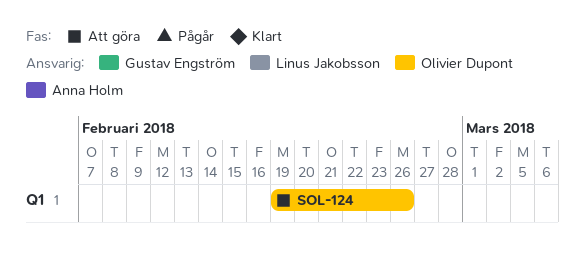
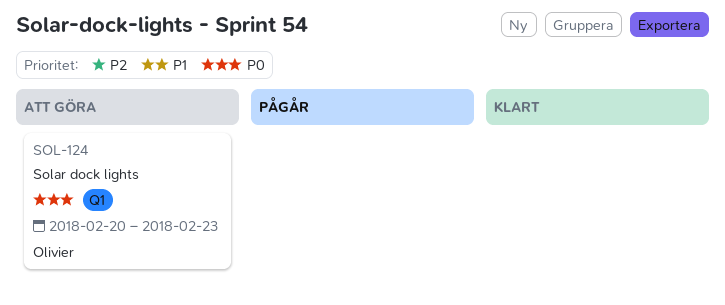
SOL-124, start: Feb 19 -> Feb 20
SOL-124, due: Feb 26 -> Feb 23

